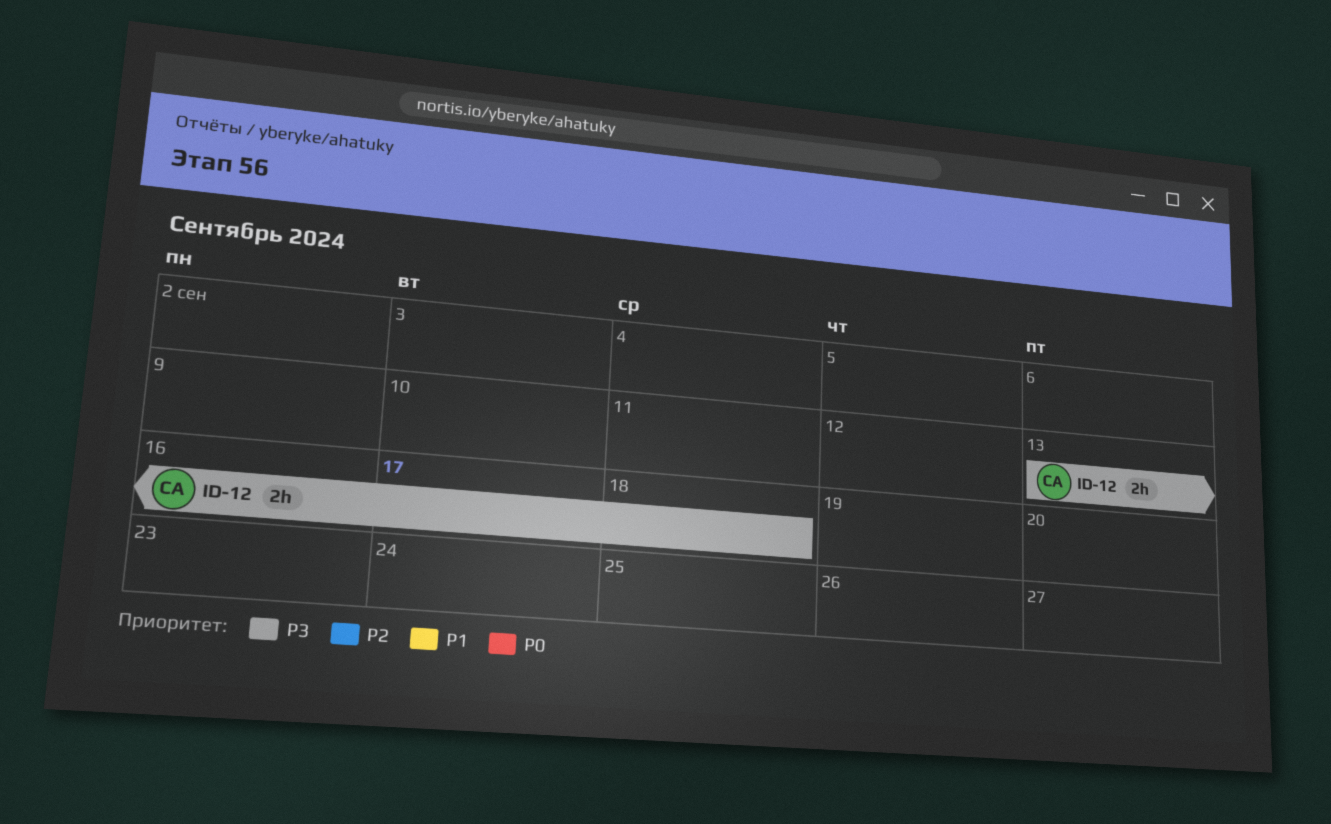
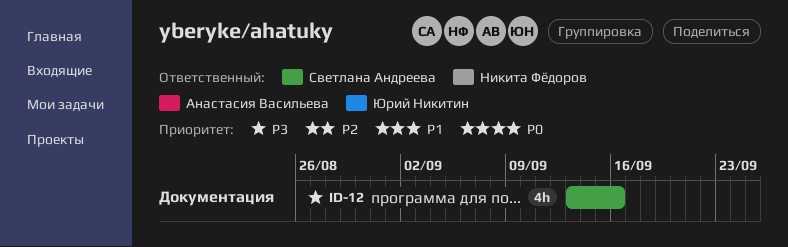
ID-12, estimate: 2h -> 4h
ID-12, due: Sep 18 -> Sep 16

